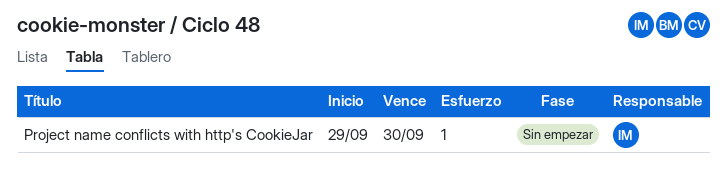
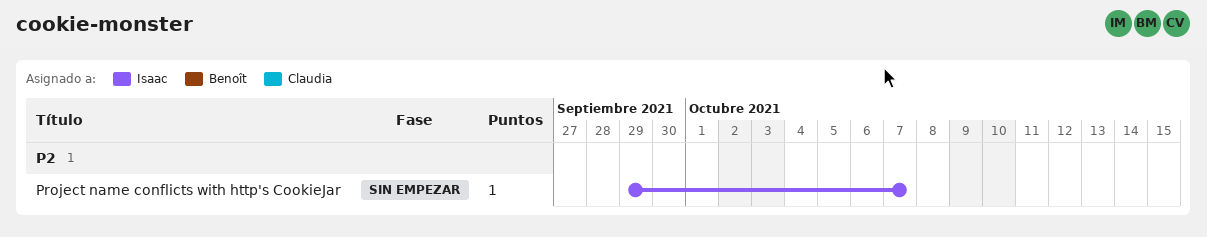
Project name conflicts with http's CookieJar, due: Sep 30 -> Oct 7

